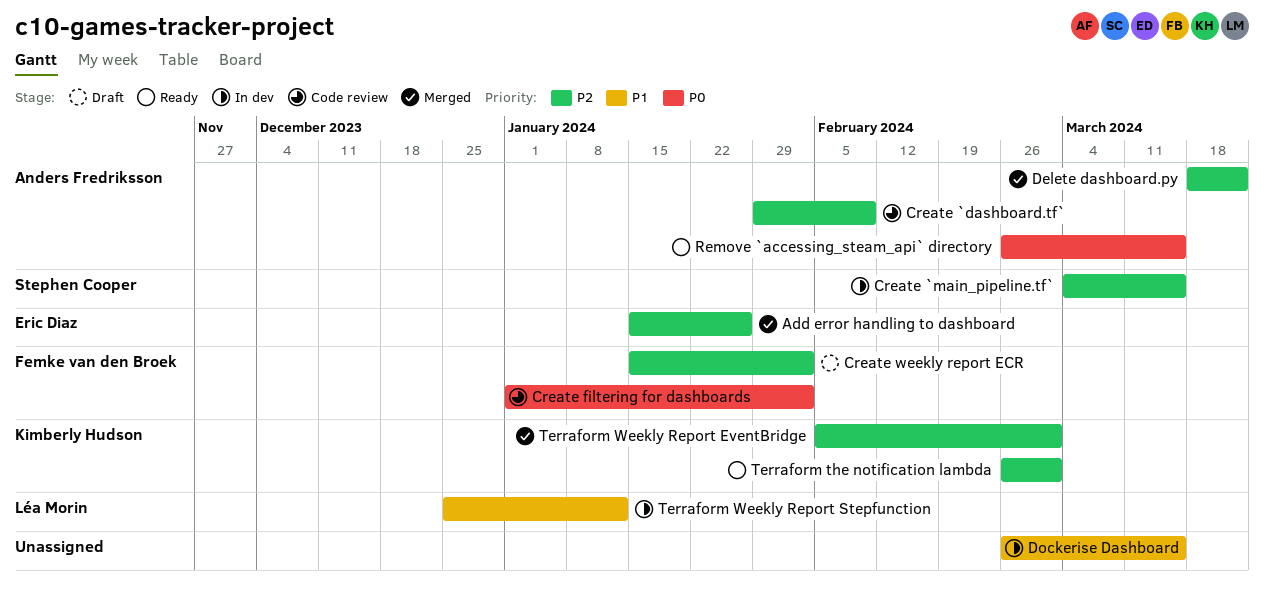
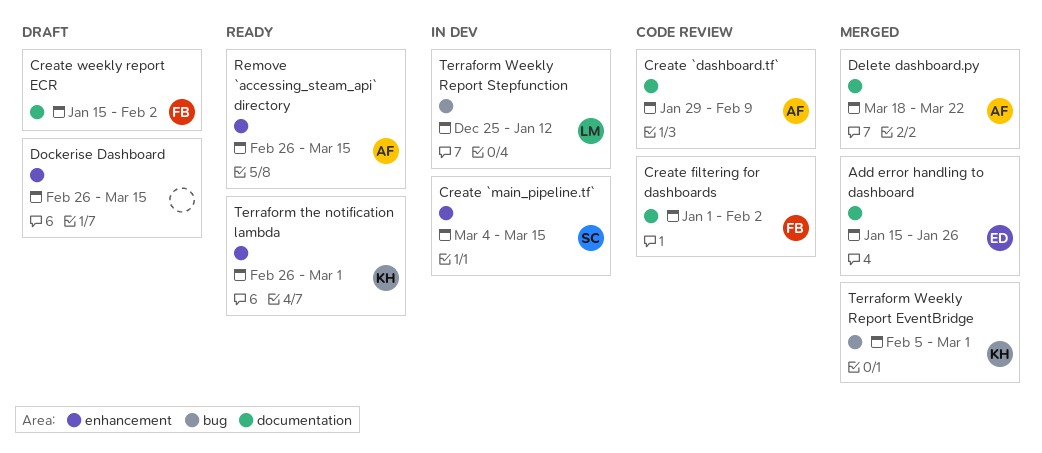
Dockerise Dashboard, status: In dev -> Draft

